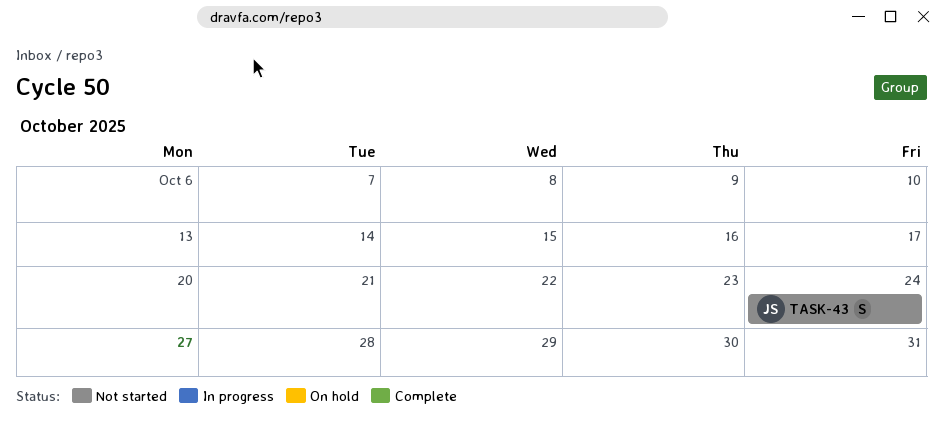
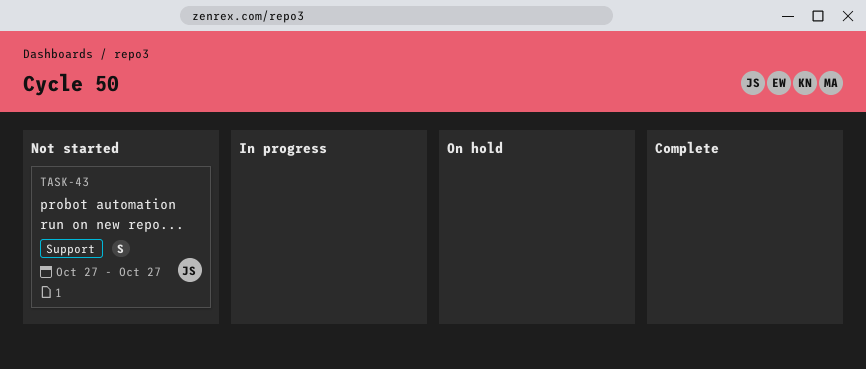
TASK-43, start: Oct 24 -> Oct 27
TASK-43, due: Oct 24 -> Oct 27

